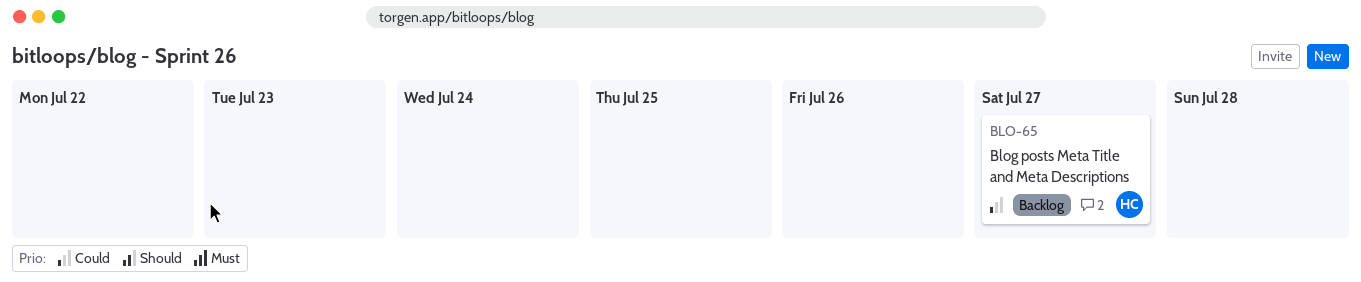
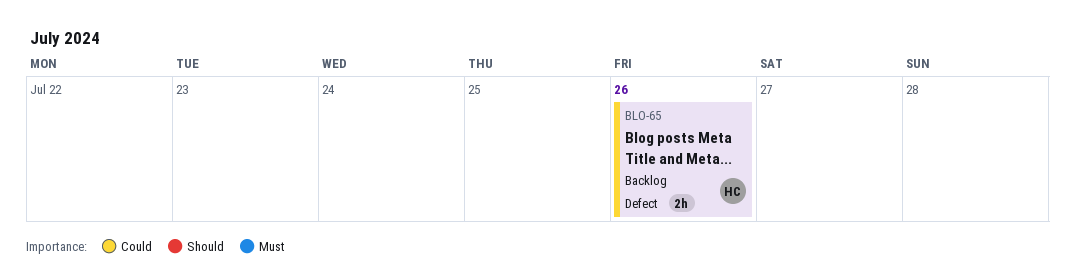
BLO-65, due: Jul 27 -> Jul 26

